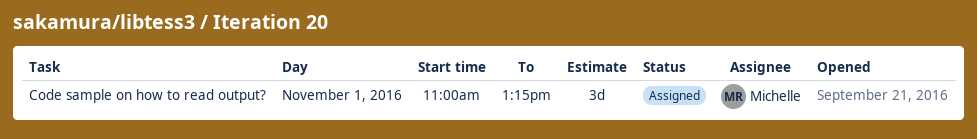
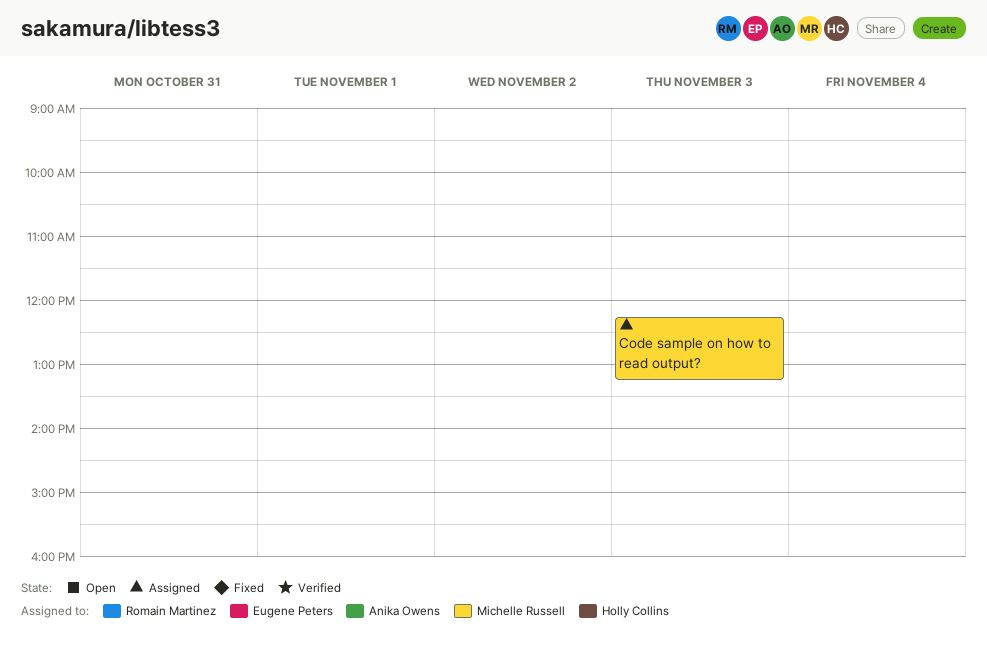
Code sample on how to read output?, day: Nov 1 -> Nov 3
Code sample on how to read output?, begins: 11:00 -> 12:15

